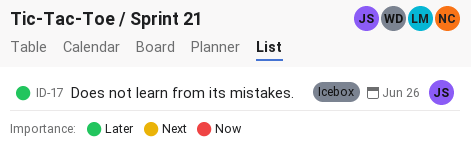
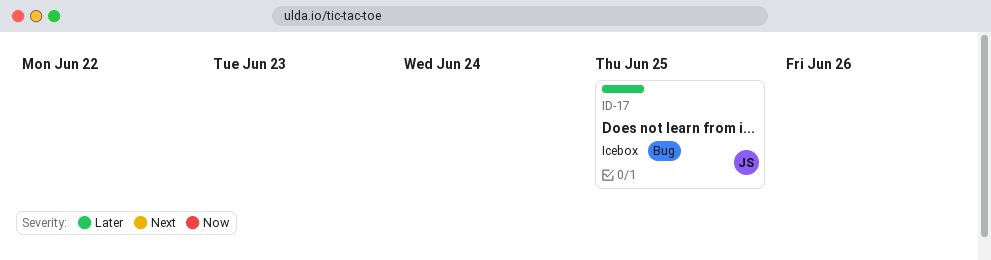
ID-17, due: Jun 26 -> Jun 25

